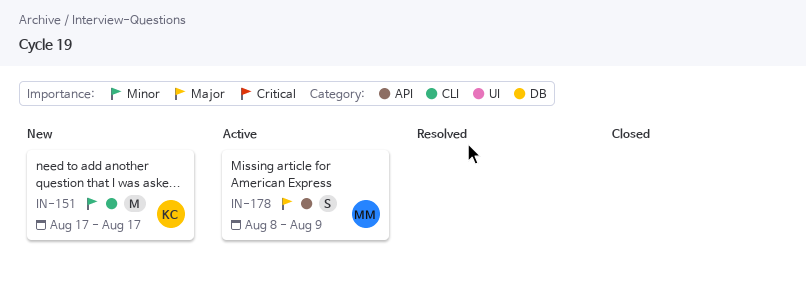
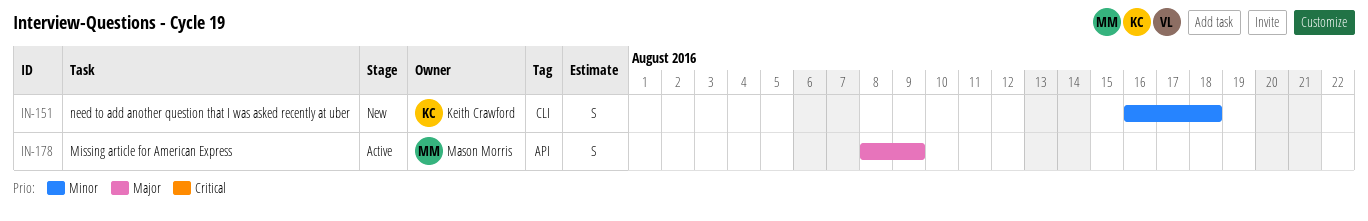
IN-151, estimate: M -> S
IN-151, start: Aug 17 -> Aug 16
IN-151, due: Aug 17 -> Aug 18

